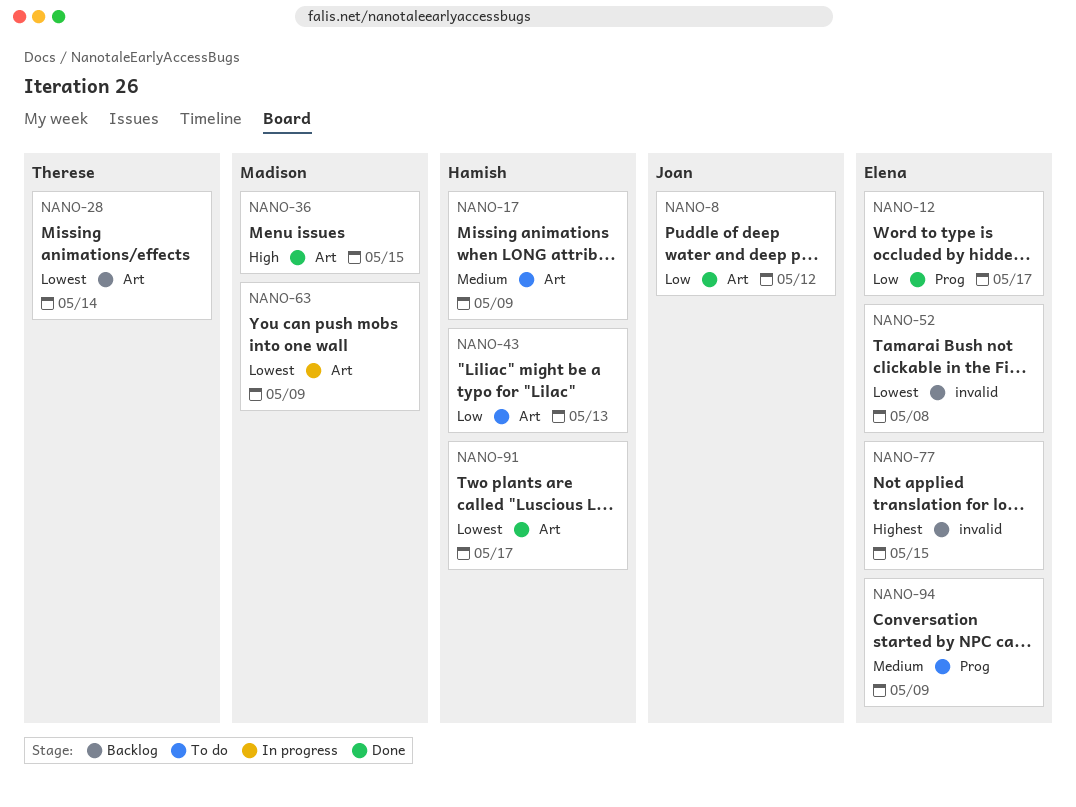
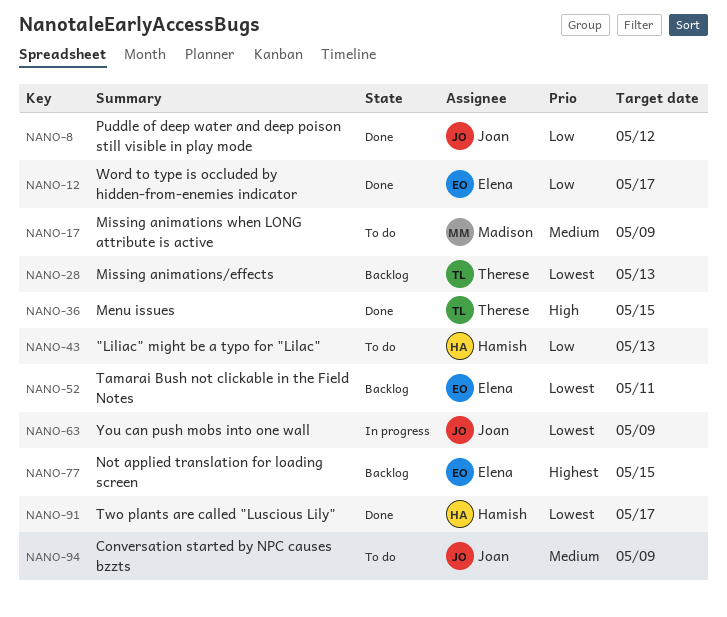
NANO-17, owner: Hamish -> Madison
NANO-28, due: May 14 -> May 13
NANO-36, owner: Madison -> Therese
NANO-52, due: May 8 -> May 11
NANO-63, owner: Madison -> Joan
NANO-94, owner: Elena -> Joan

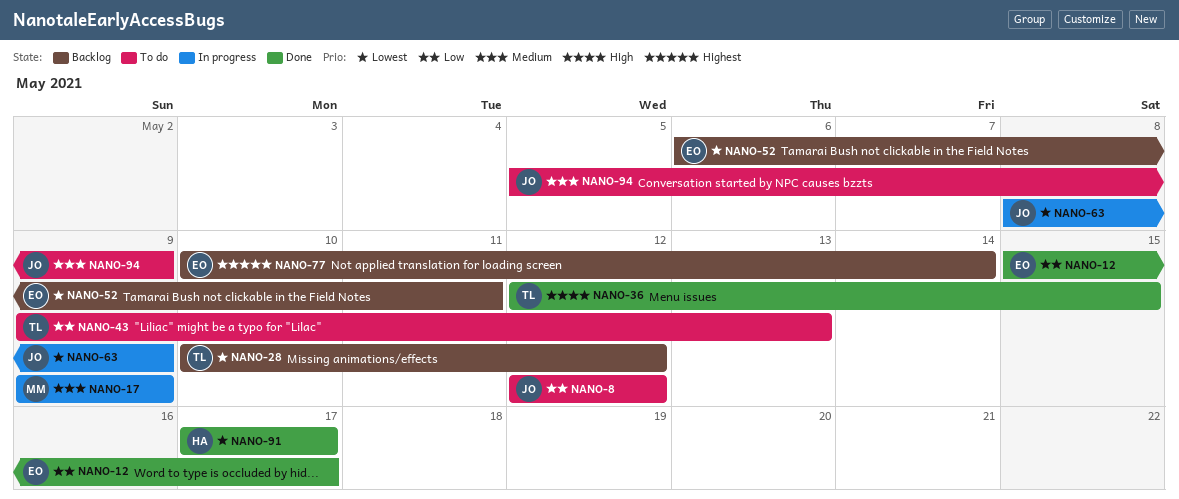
NANO-8, status: Done -> To do
NANO-17, status: To do -> In progress
NANO-28, due: May 13 -> May 12
NANO-43, owner: Hamish -> Therese
NANO-77, due: May 15 -> May 14

